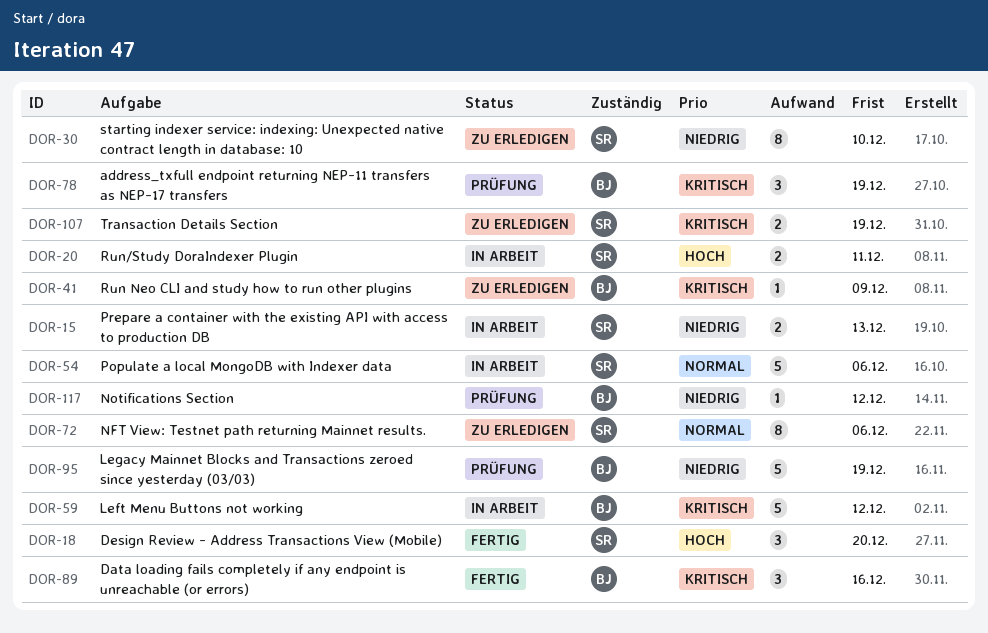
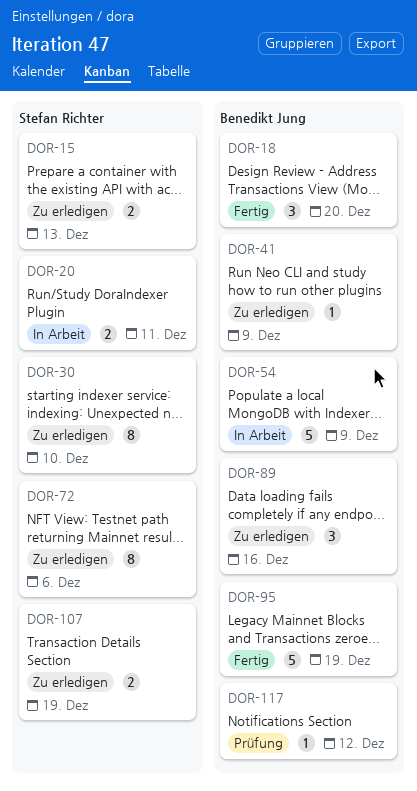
DOR-15, status: In Arbeit -> Zu erledigen
DOR-18, owner: Stefan Richter -> Benedikt Jung
DOR-54, owner: Stefan Richter -> Benedikt Jung
DOR-54, due: Dec 6 -> Dec 9
DOR-59: present -> none
DOR-78: present -> none
DOR-89, status: Fertig -> Zu erledigen
DOR-95, status: Prüfung -> Fertig

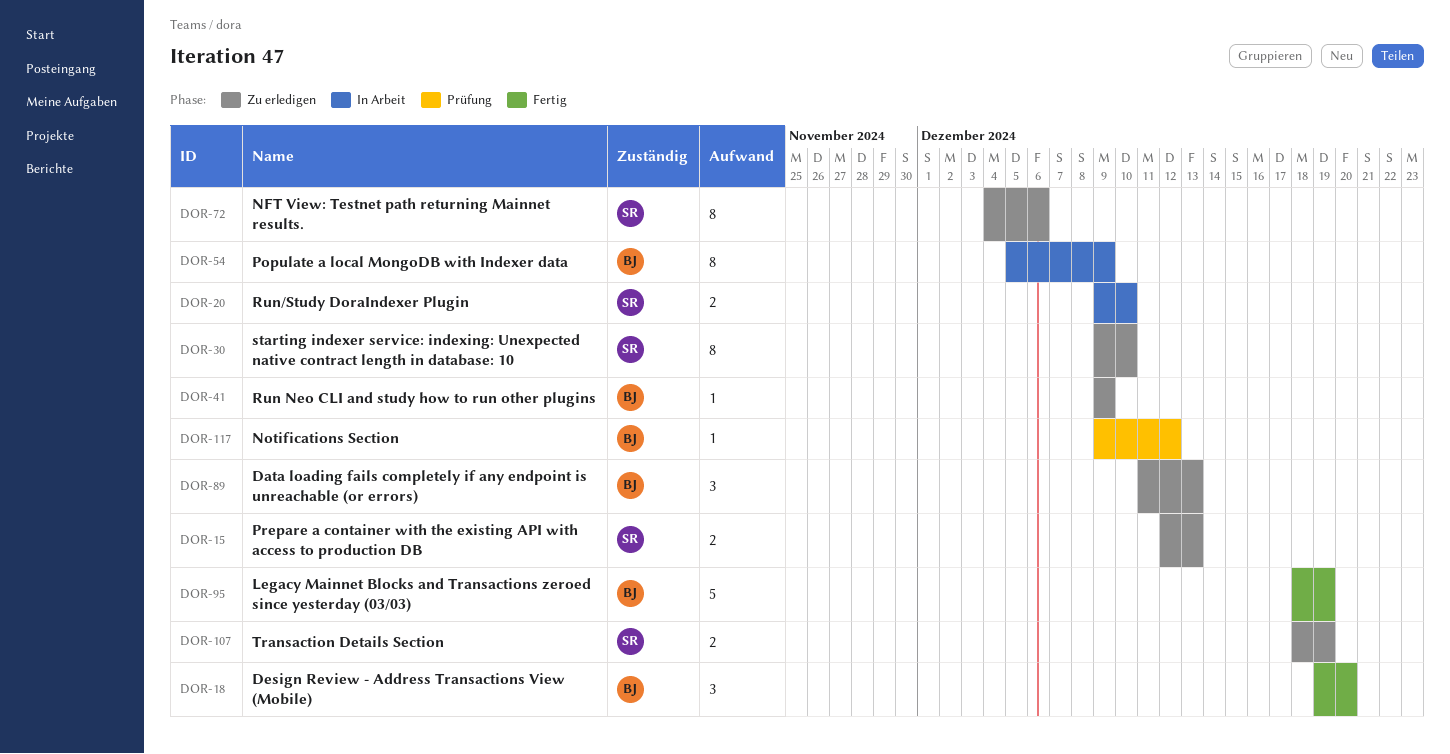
DOR-20, due: Dec 11 -> Dec 10
DOR-54, estimate: 5 -> 8
DOR-89, due: Dec 16 -> Dec 13

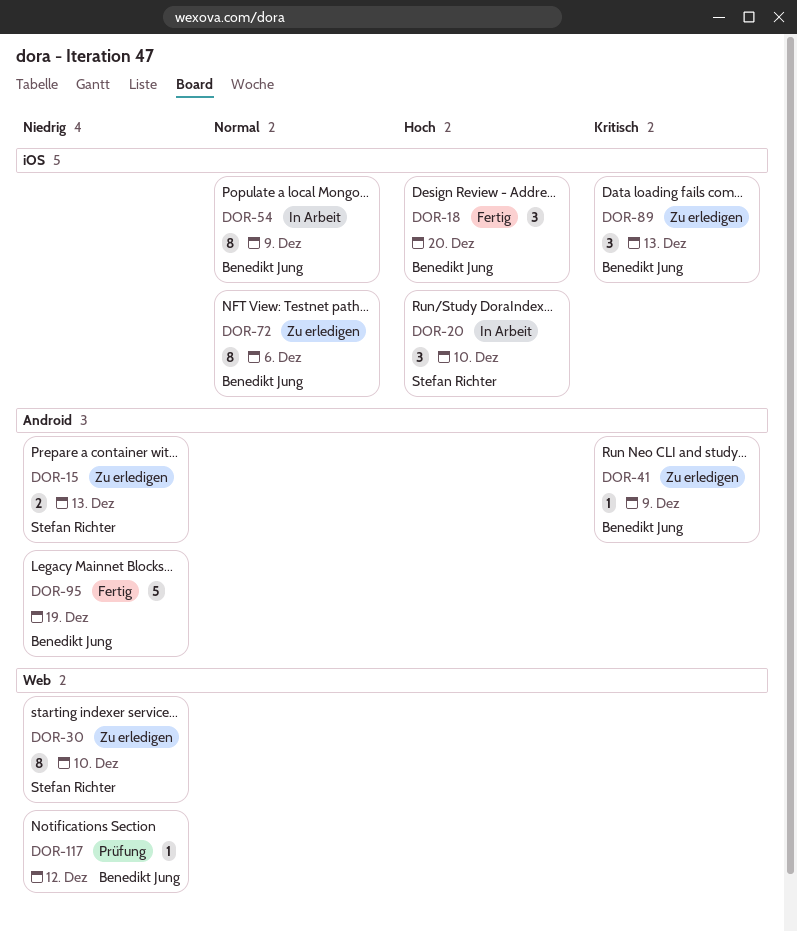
DOR-20, estimate: 2 -> 3
DOR-72, owner: Stefan Richter -> Benedikt Jung
DOR-107: present -> none

